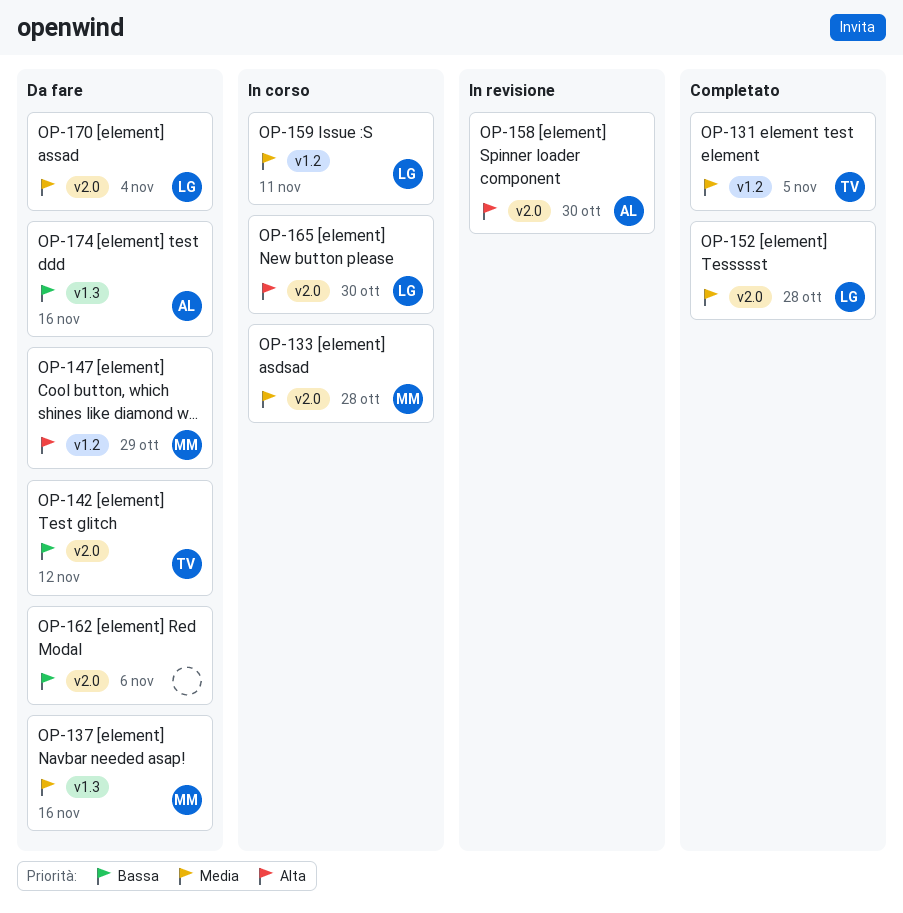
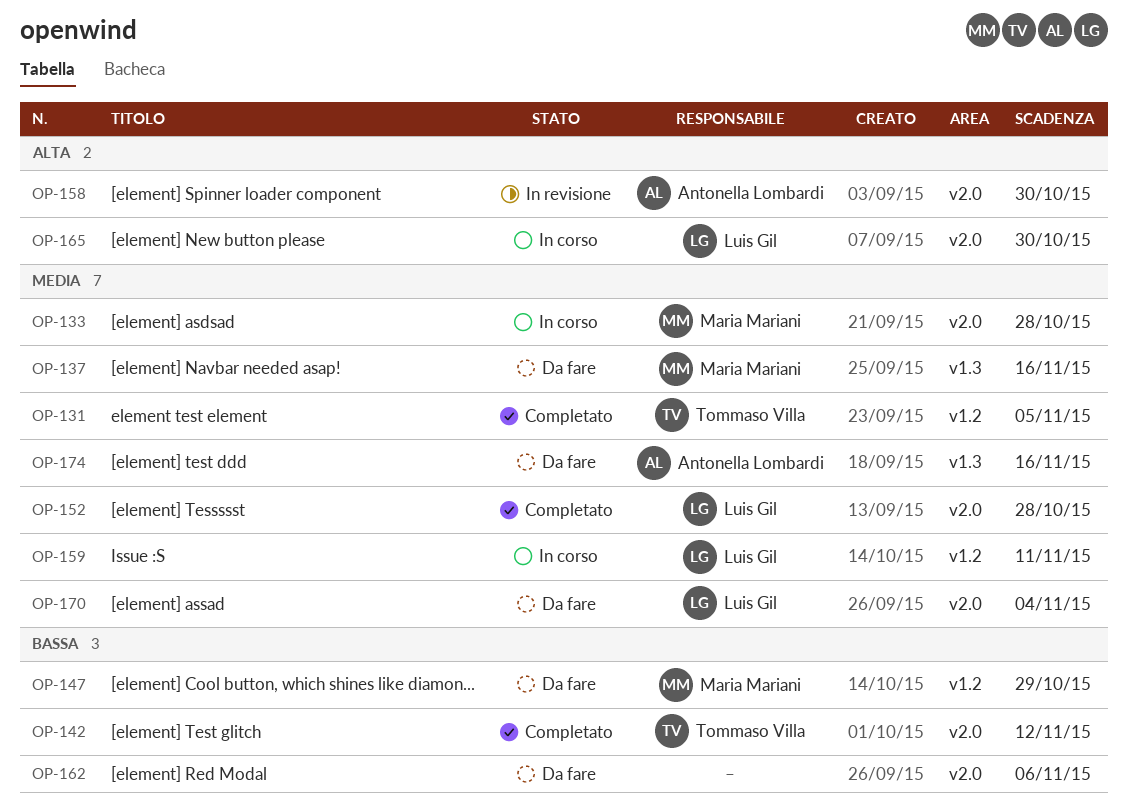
OP-142, status: Da fare -> Completato
OP-147, priority: Alta -> Bassa
OP-174, priority: Bassa -> Media

